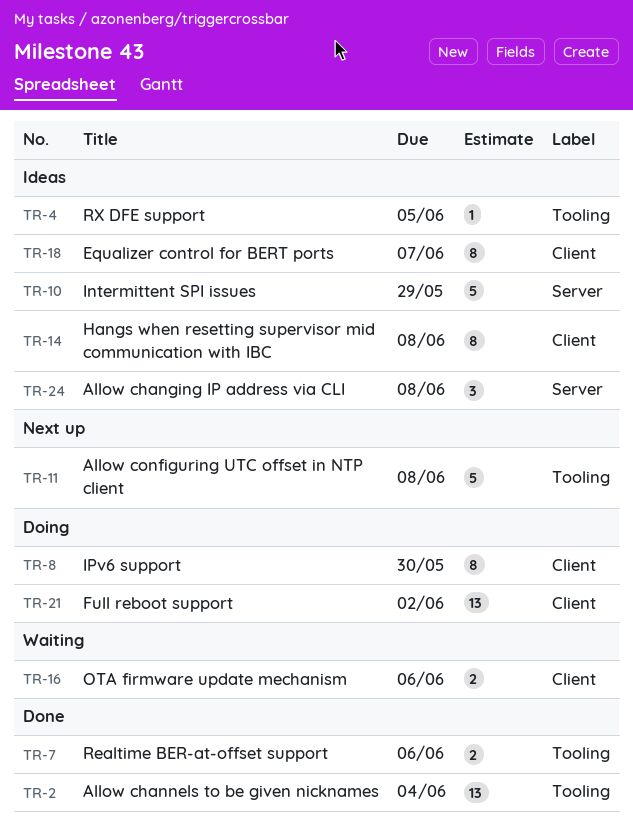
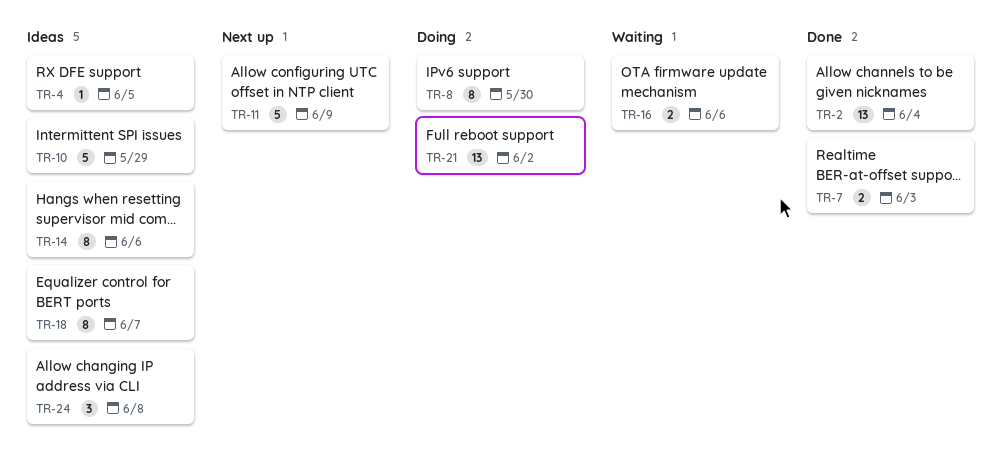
TR-7, due: Jun 6 -> Jun 3
TR-11, due: Jun 8 -> Jun 9
TR-14, due: Jun 8 -> Jun 6

